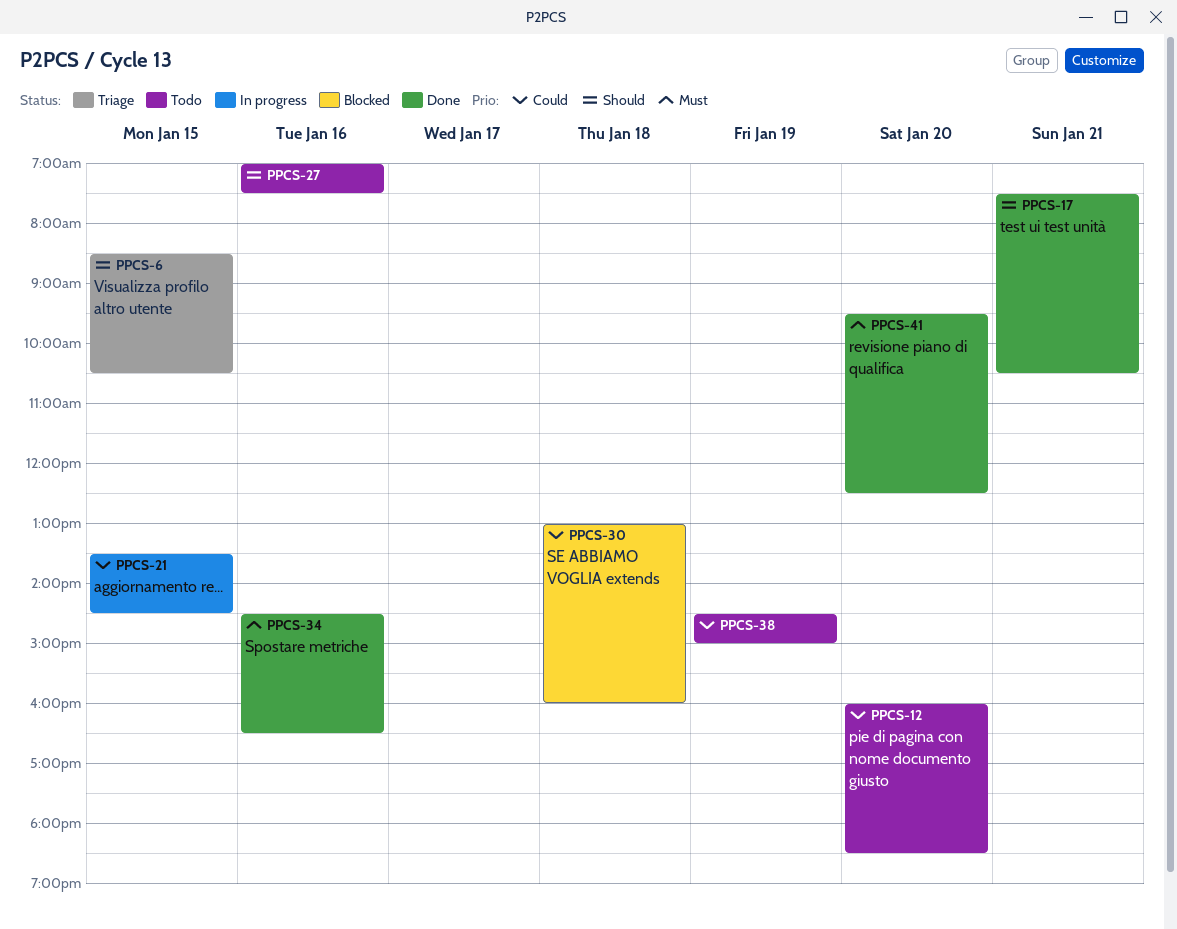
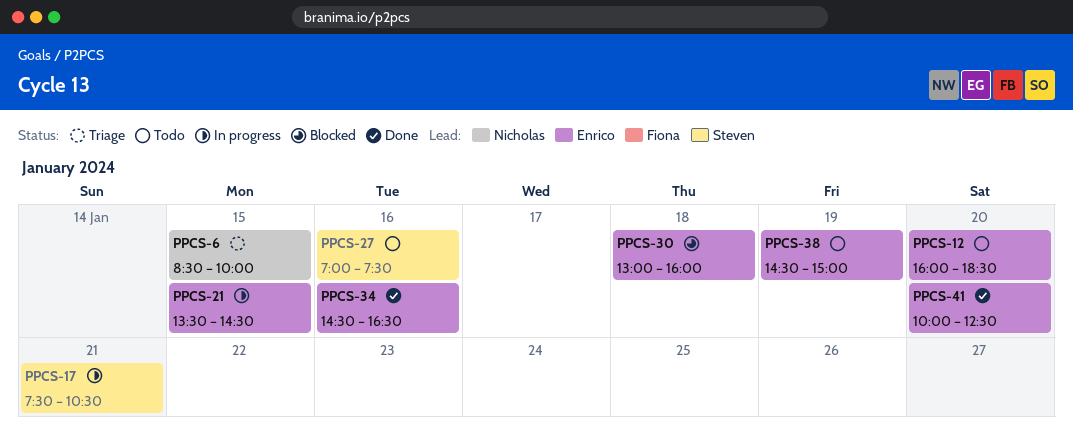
PPCS-6, ends: 10:30 -> 10:00
PPCS-17, status: Done -> In progress
PPCS-41, begins: 09:30 -> 10:00

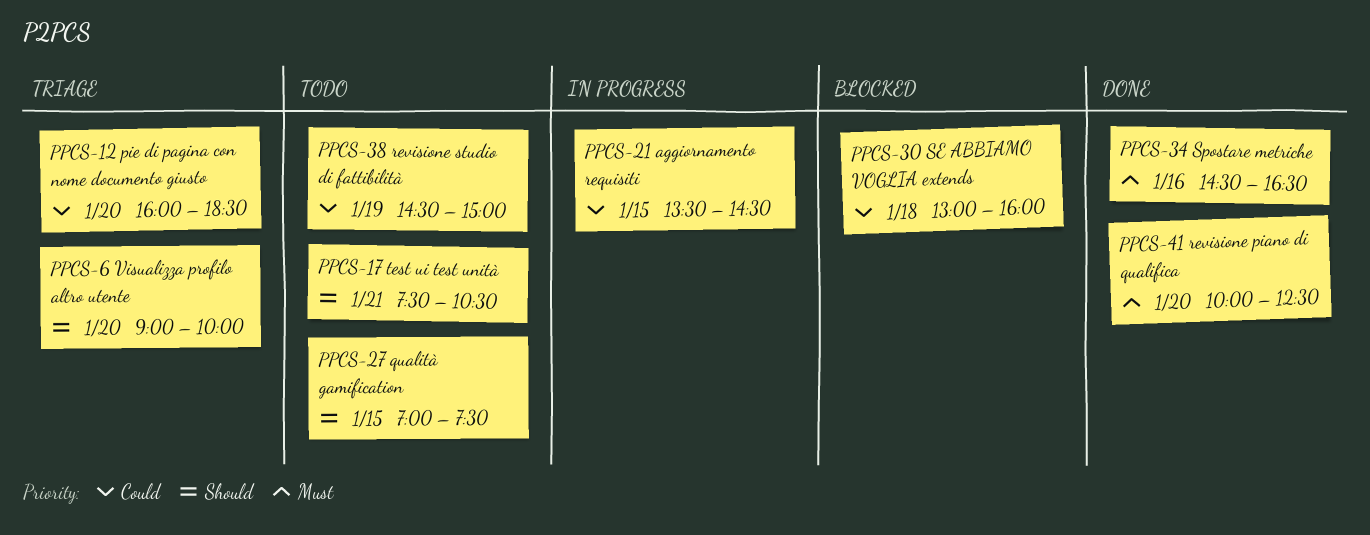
PPCS-6, day: Jan 15 -> Jan 20
PPCS-6, begins: 08:30 -> 09:00
PPCS-12, status: Todo -> Triage
PPCS-17, status: In progress -> Todo
PPCS-27, day: Jan 16 -> Jan 15

